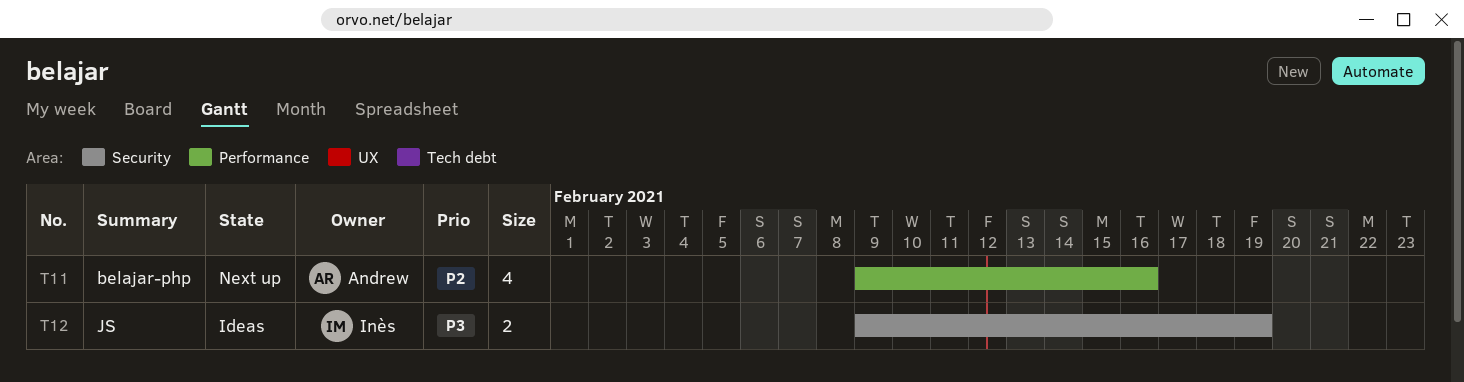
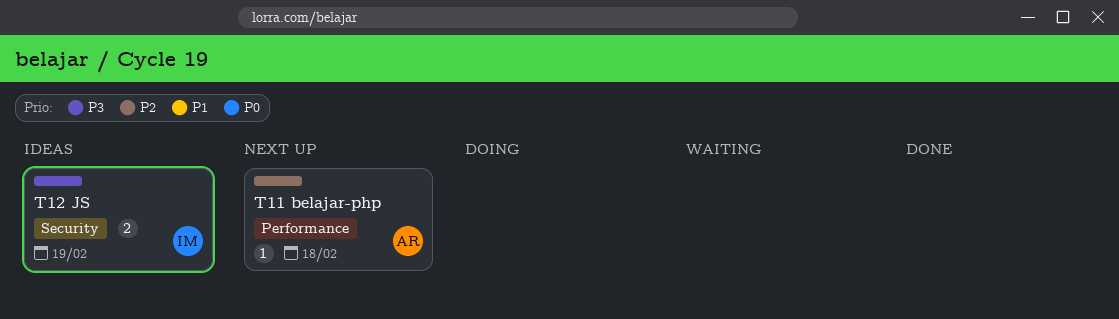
T11, estimate: 4 -> 1
T11, due: Feb 16 -> Feb 18

